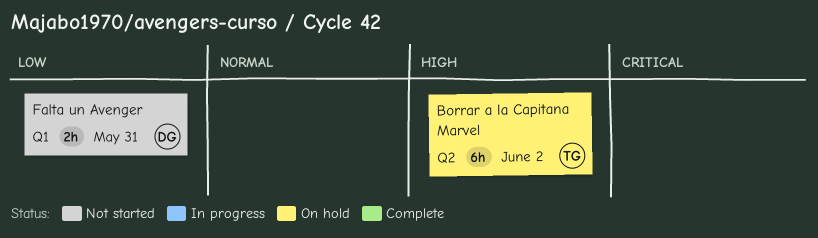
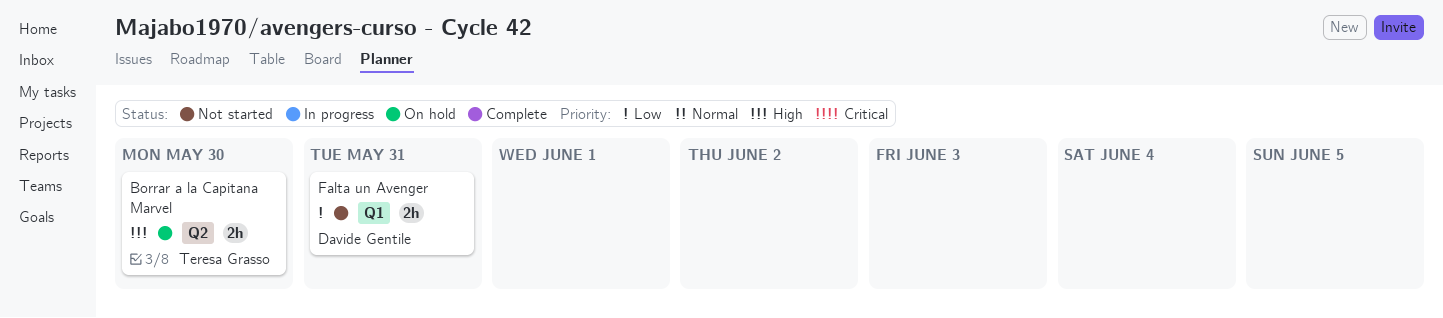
Borrar a la Capitana Marvel, estimate: 6h -> 2h
Borrar a la Capitana Marvel, due: Jun 2 -> May 30

